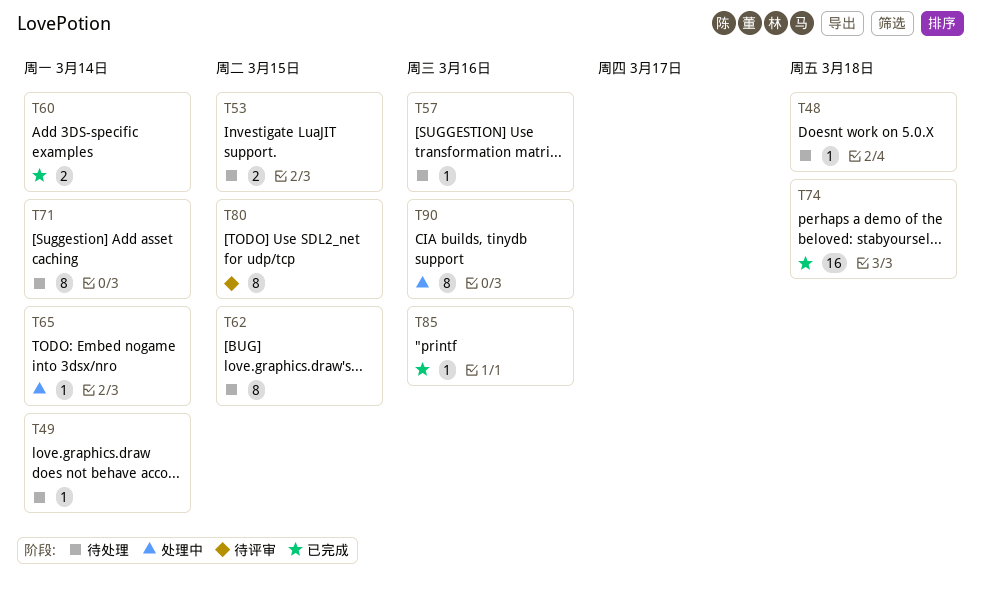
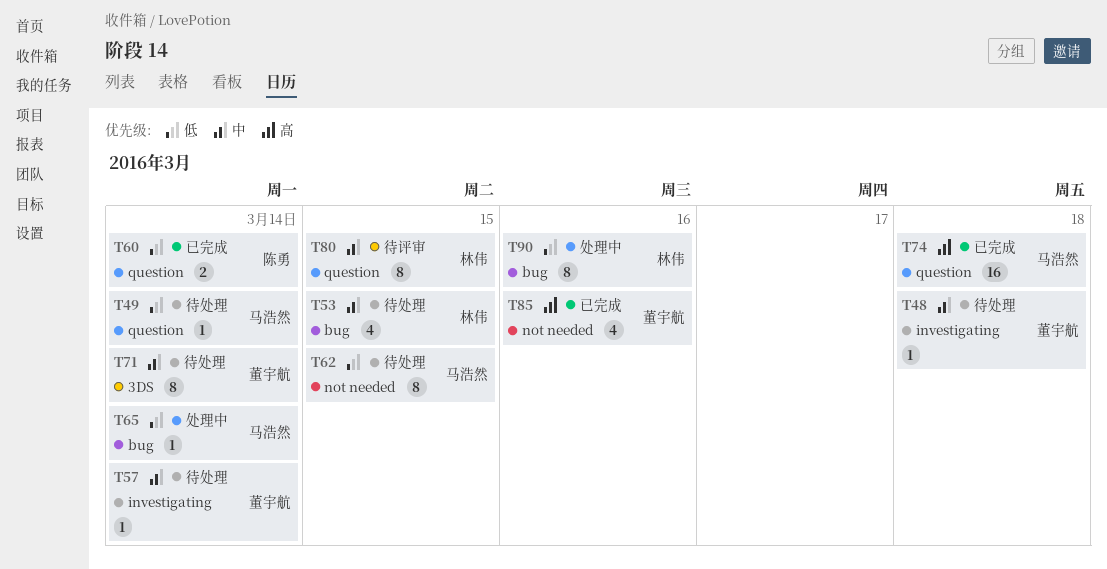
T53, estimate: 2 -> 4
T57, due: Mar 16 -> Mar 14
T85, estimate: 1 -> 4

